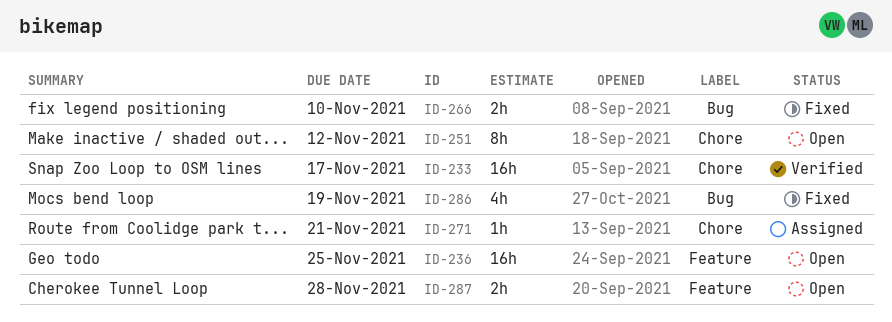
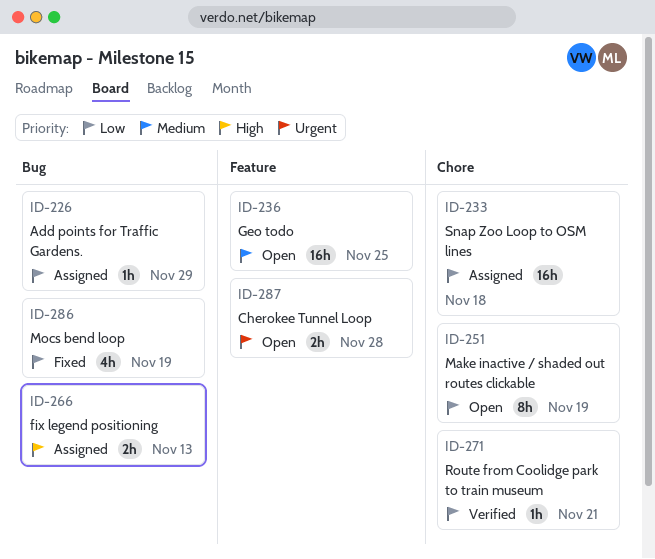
ID-226: none -> present
ID-233, status: Verified -> Assigned
ID-233, due: Nov 17 -> Nov 18
ID-251, due: Nov 12 -> Nov 19
ID-266, status: Fixed -> Assigned
ID-266, due: Nov 10 -> Nov 13
ID-271, status: Assigned -> Verified

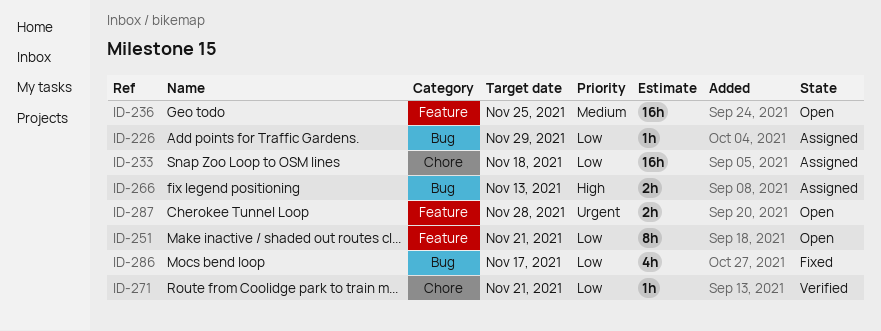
ID-251, label: Chore -> Feature
ID-251, due: Nov 19 -> Nov 21
ID-286, due: Nov 19 -> Nov 17

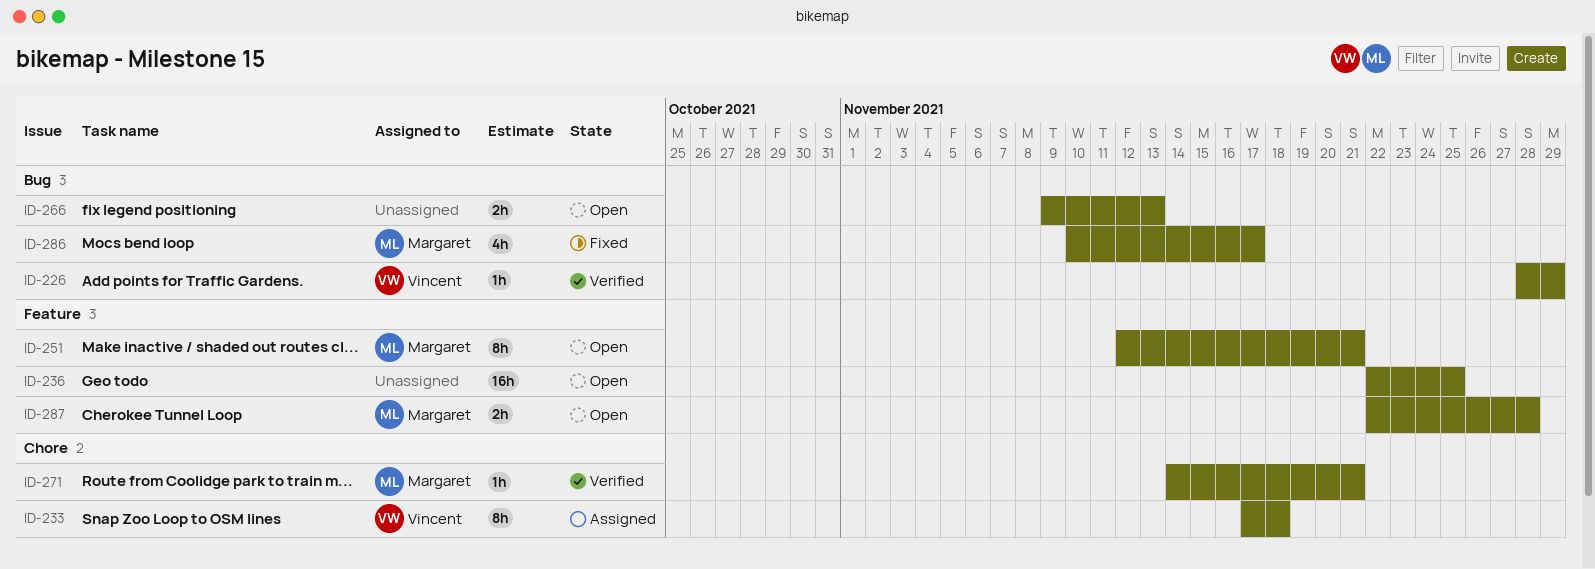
ID-226, status: Assigned -> Verified
ID-233, estimate: 16h -> 8h
ID-266, status: Assigned -> Open

